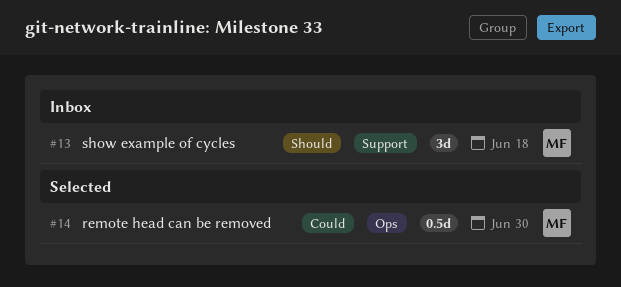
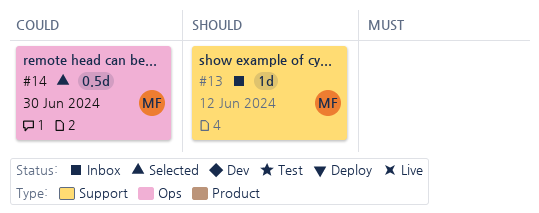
#13, estimate: 3d -> 1d
#13, due: Jun 18 -> Jun 12

